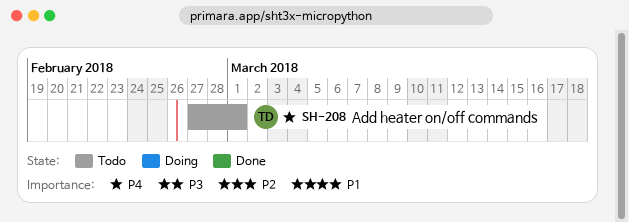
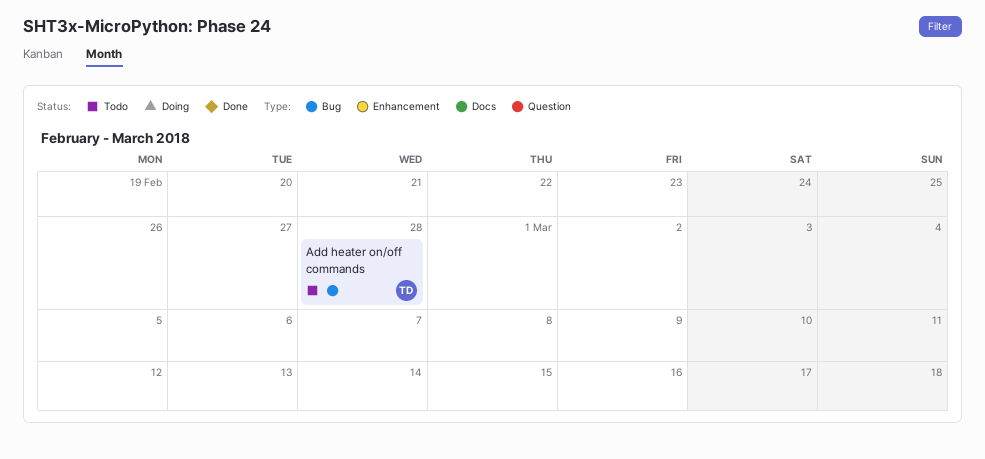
Add heater on/off commands, due: Mar 1 -> Feb 28

